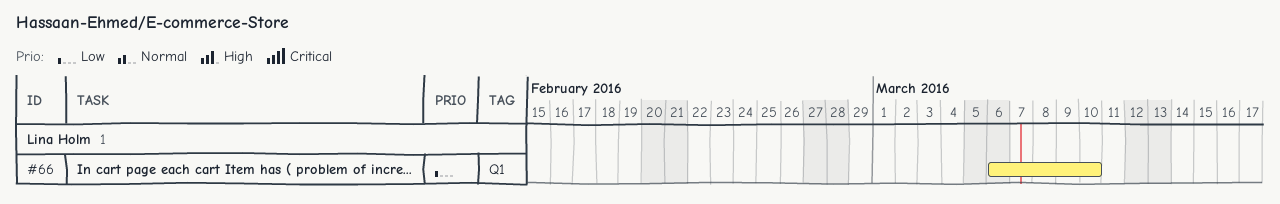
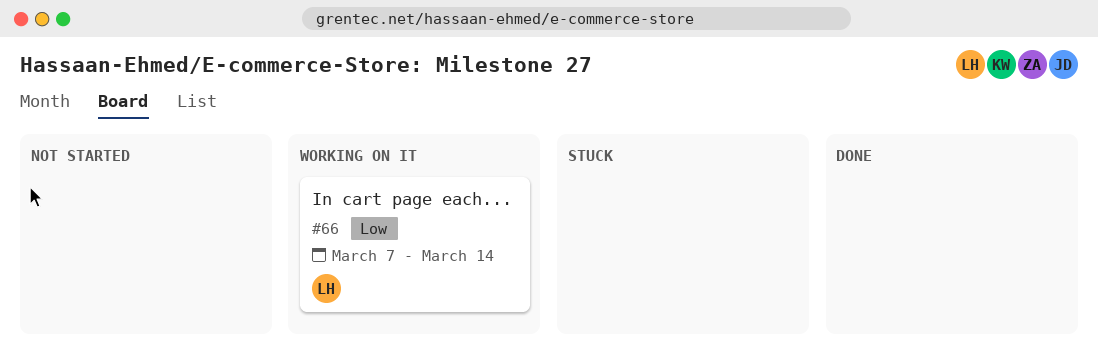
#66, start: Mar 6 -> Mar 7
#66, due: Mar 10 -> Mar 14

